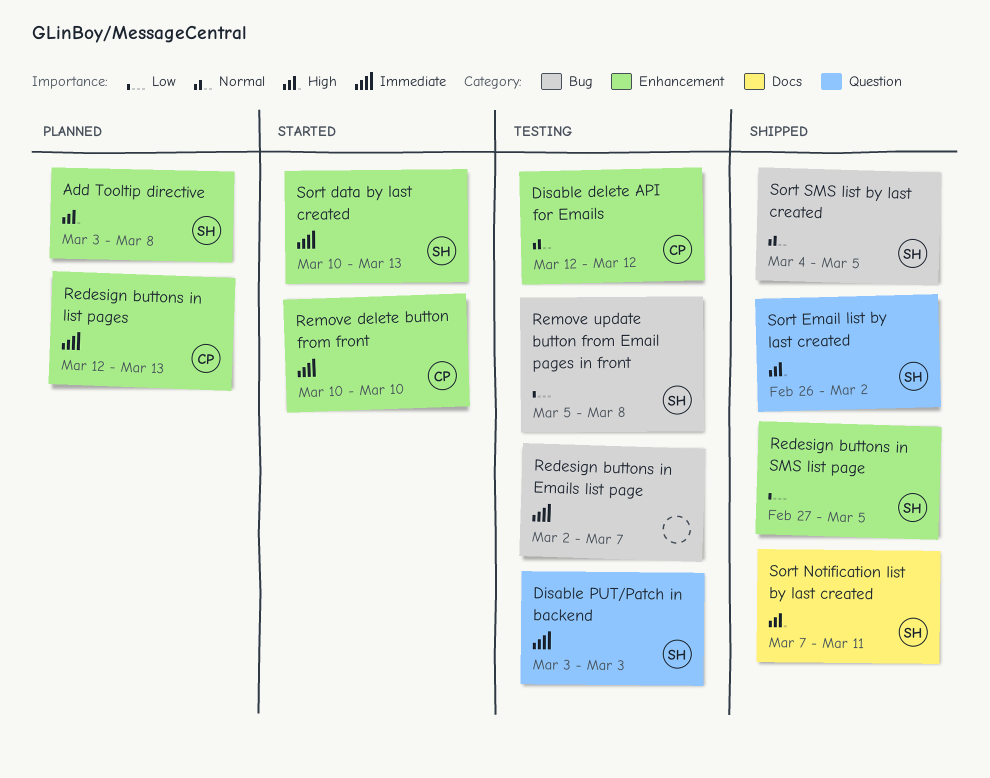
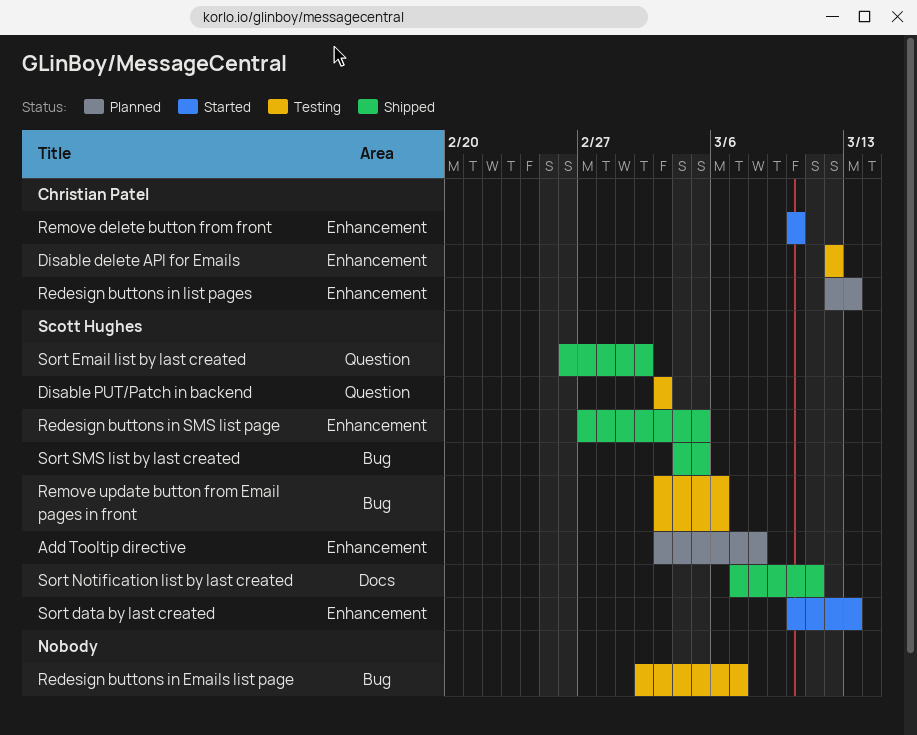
Remove update button from Email pages in front, start: Mar 5 -> Mar 3
Remove update button from Email pages in front, due: Mar 8 -> Mar 6

